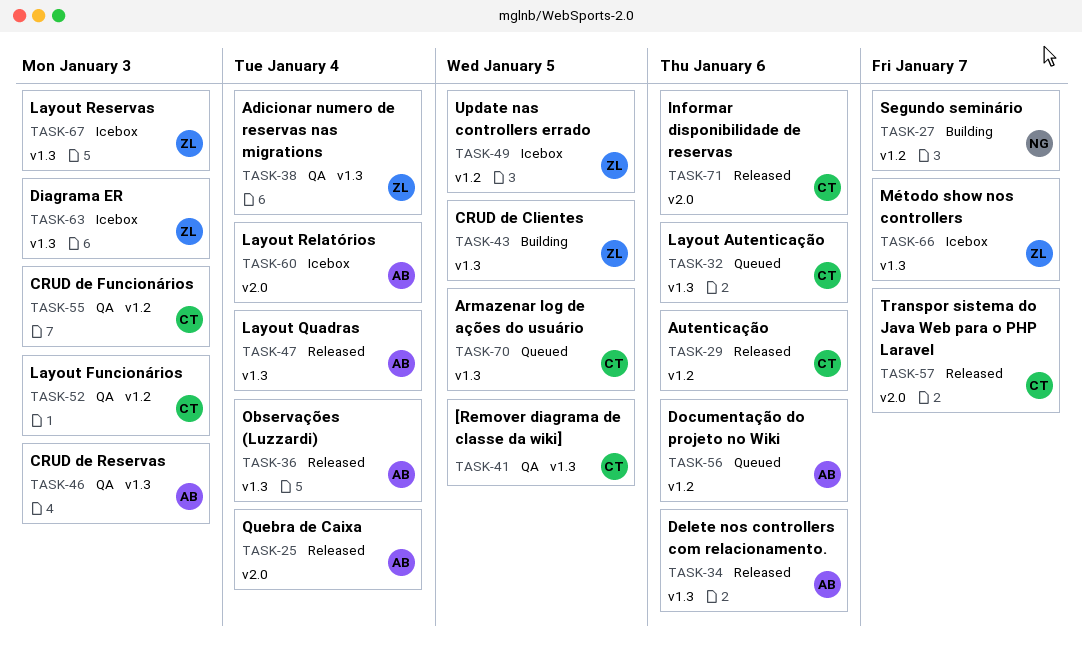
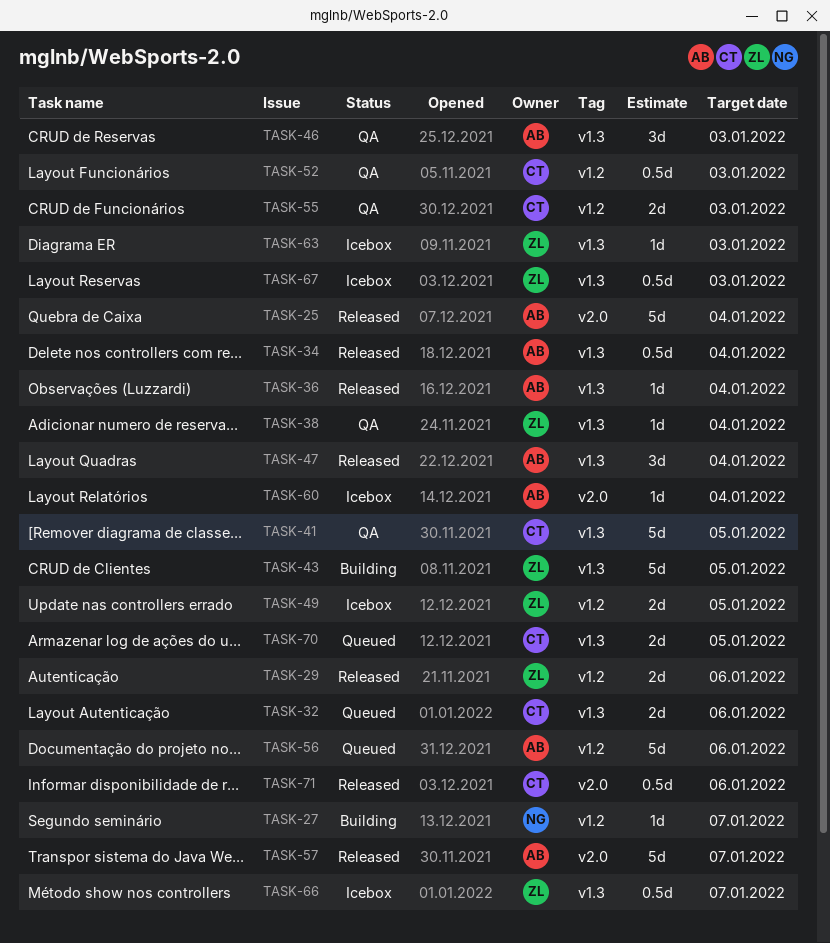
TASK-29, owner: CT -> ZL
TASK-34, due: Jan 6 -> Jan 4
TASK-57, owner: CT -> AB

